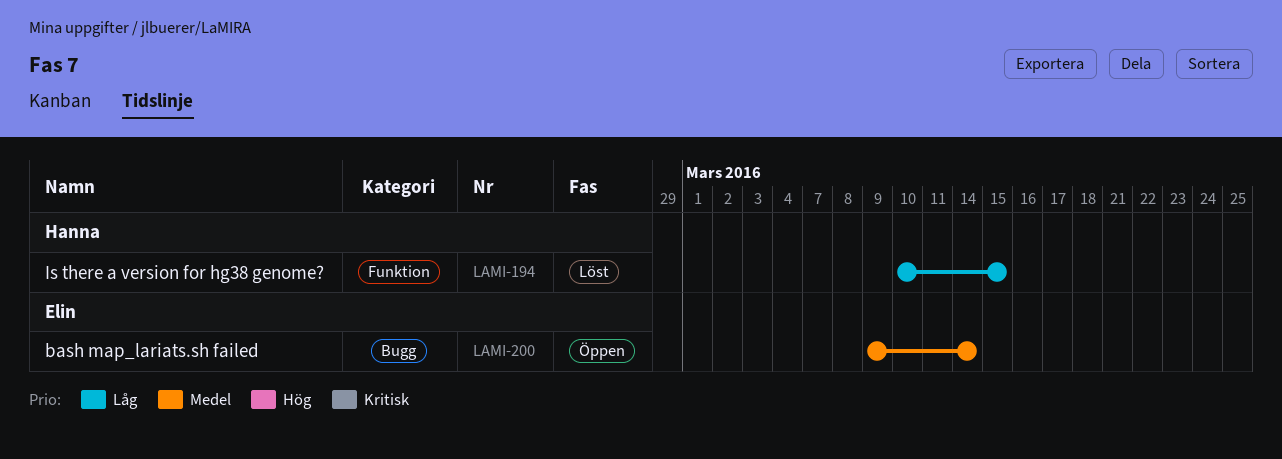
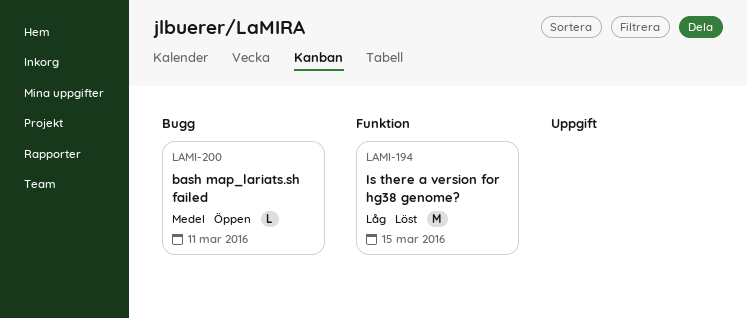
LAMI-200, due: Mar 14 -> Mar 11

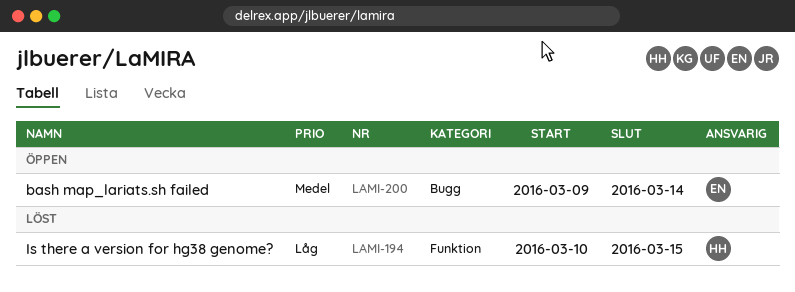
LAMI-200, due: Mar 11 -> Mar 14

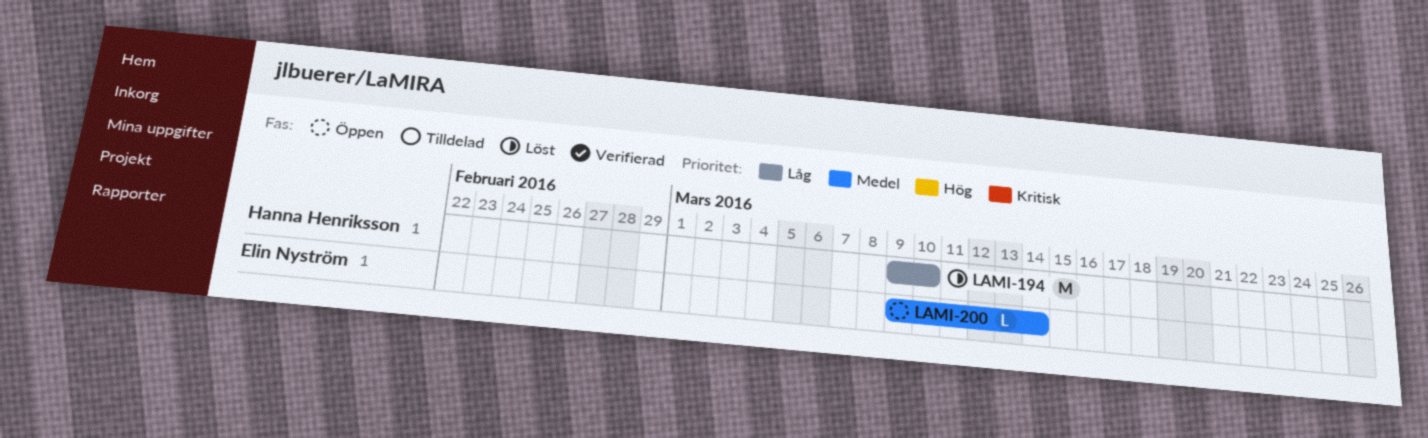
LAMI-194, start: Mar 10 -> Mar 9
LAMI-194, due: Mar 15 -> Mar 10

